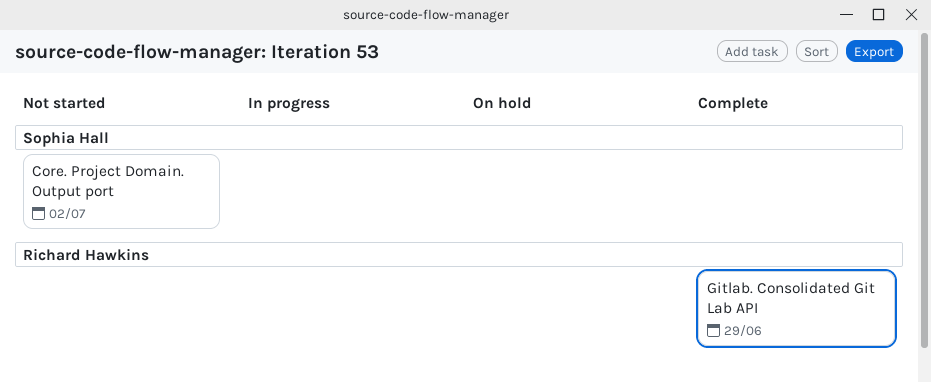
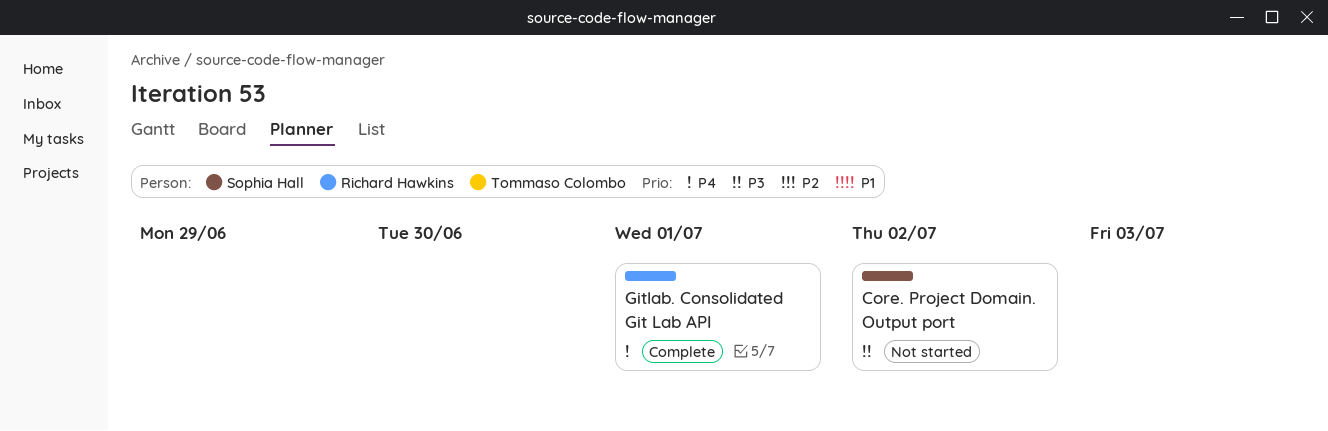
Gitlab. Consolidated Git Lab API, due: Jun 29 -> Jul 1

